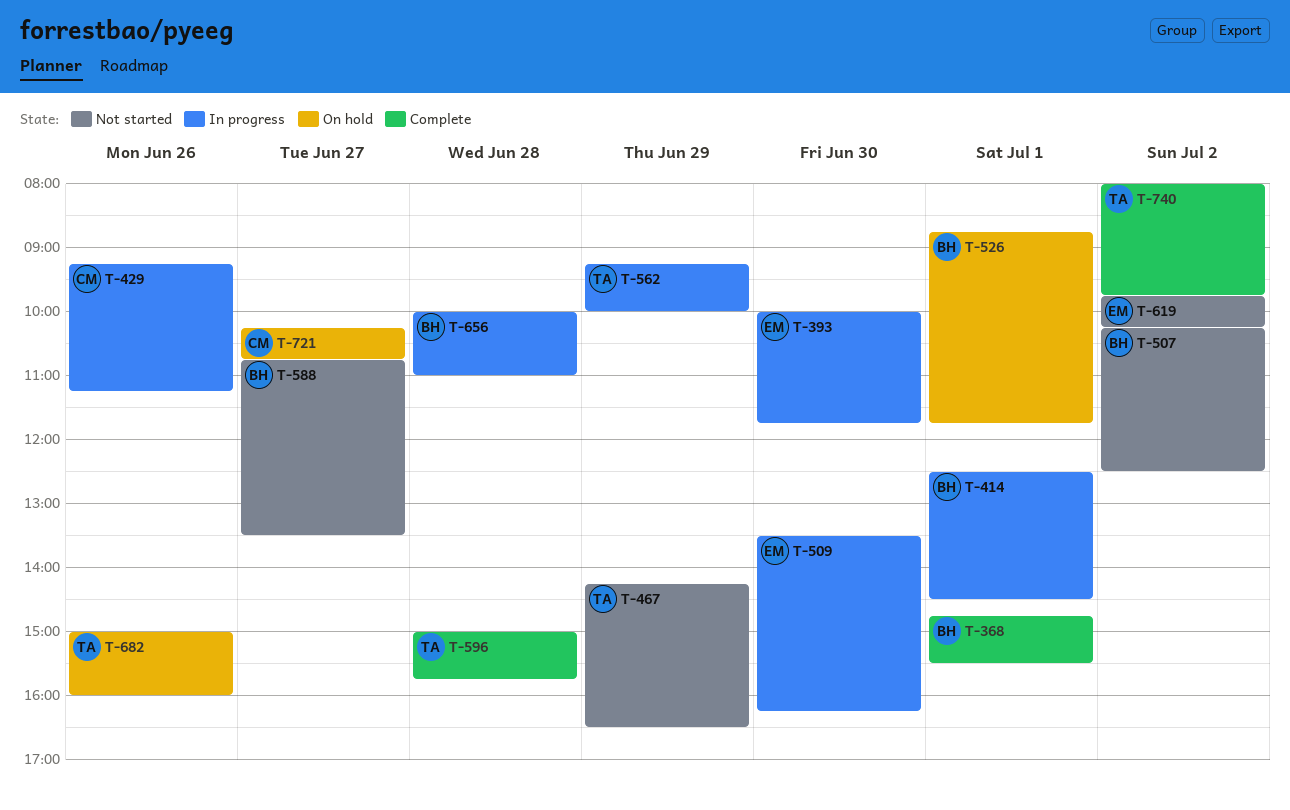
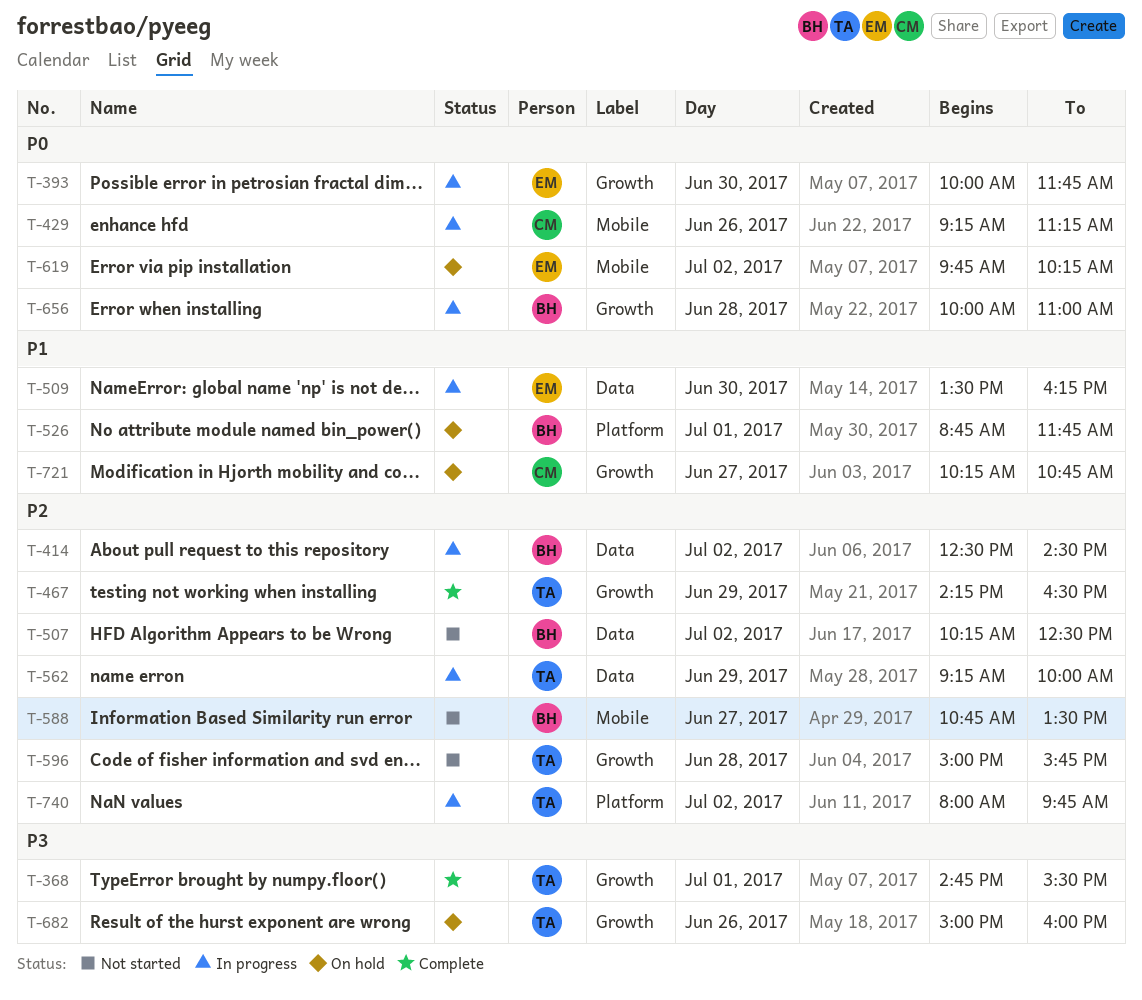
T-368, owner: BH -> TA
T-414, day: Jul 1 -> Jul 2
T-467, status: Not started -> Complete
T-596, status: Complete -> Not started
T-619, status: Not started -> On hold
T-740, status: Complete -> In progress

